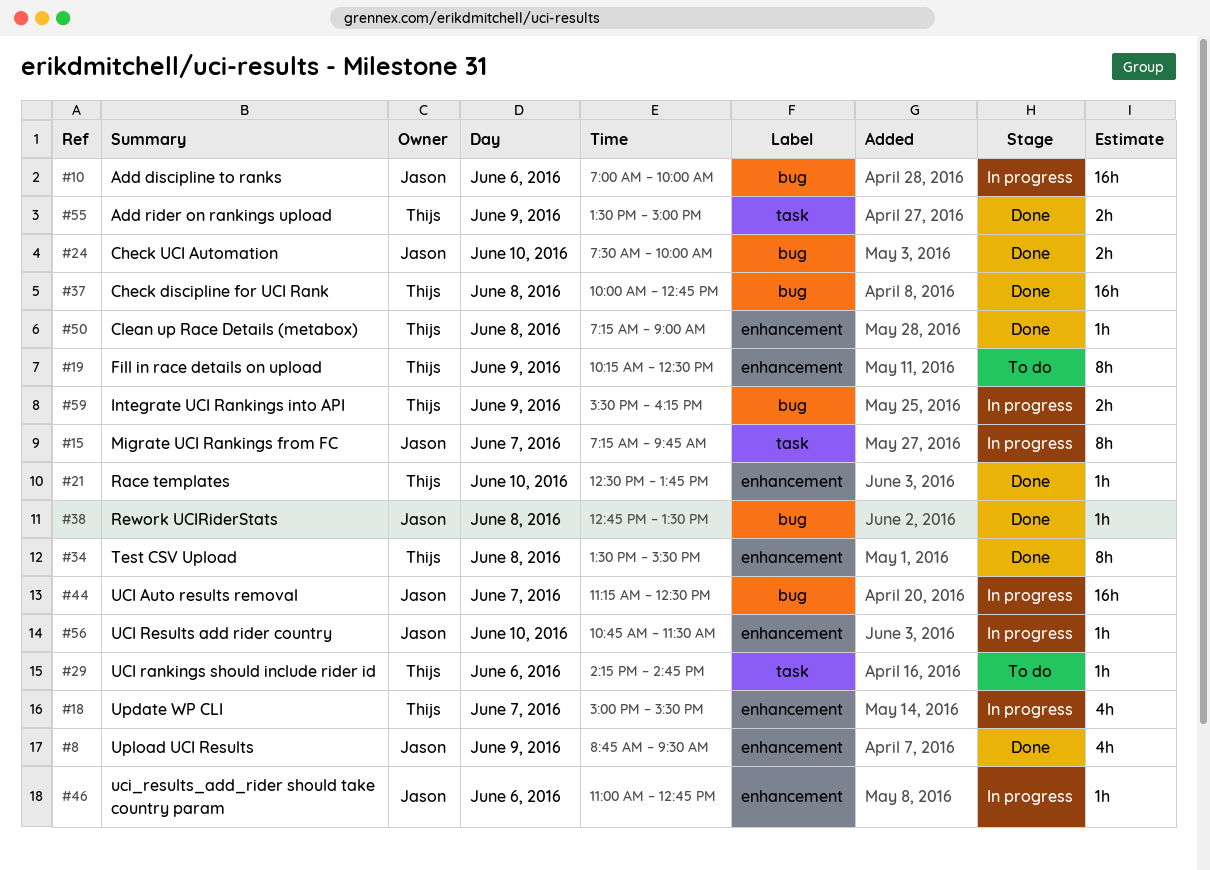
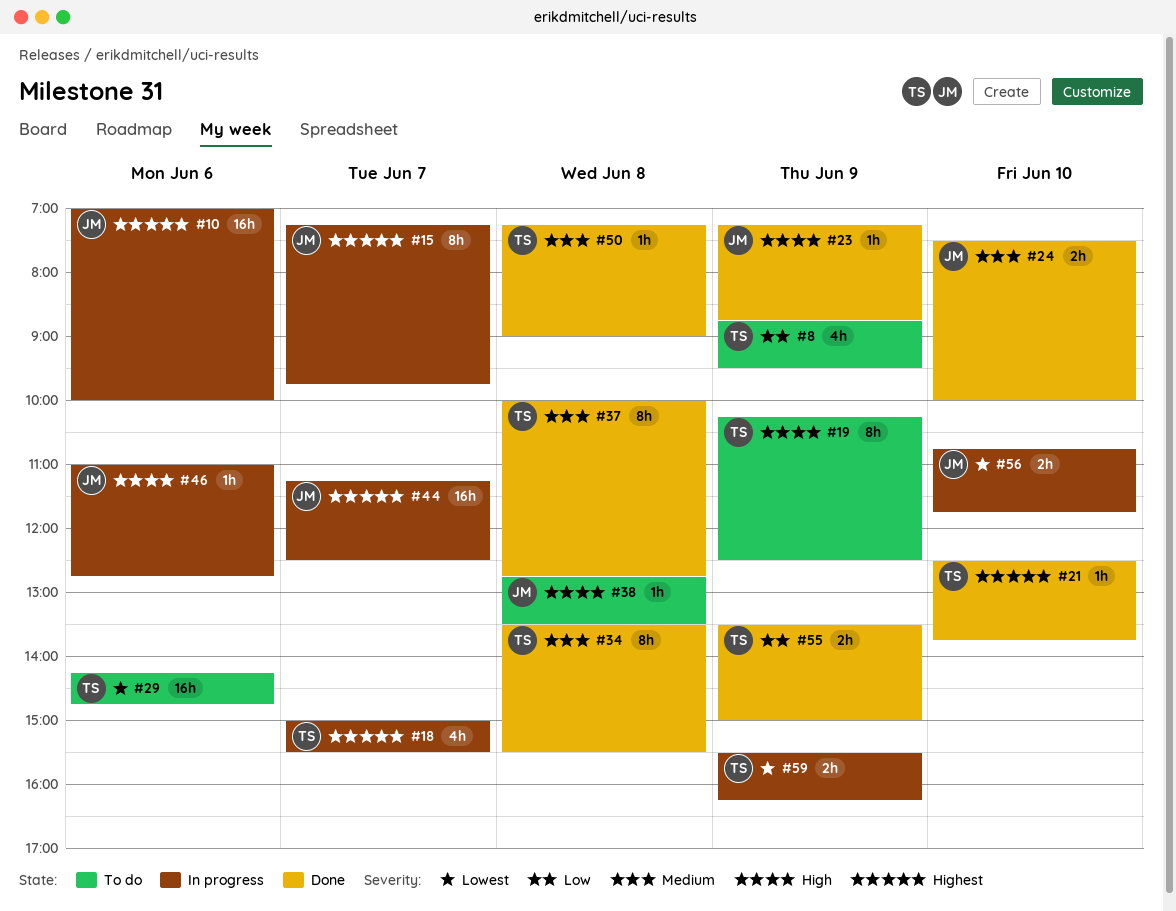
#8, status: Done -> To do
#8, owner: Jason -> Thijs
#23: none -> present
#29, estimate: 1h -> 16h
#37, estimate: 16h -> 8h
#38, status: Done -> To do
#56, estimate: 1h -> 2h
#56, ends: 11:30 -> 11:45

